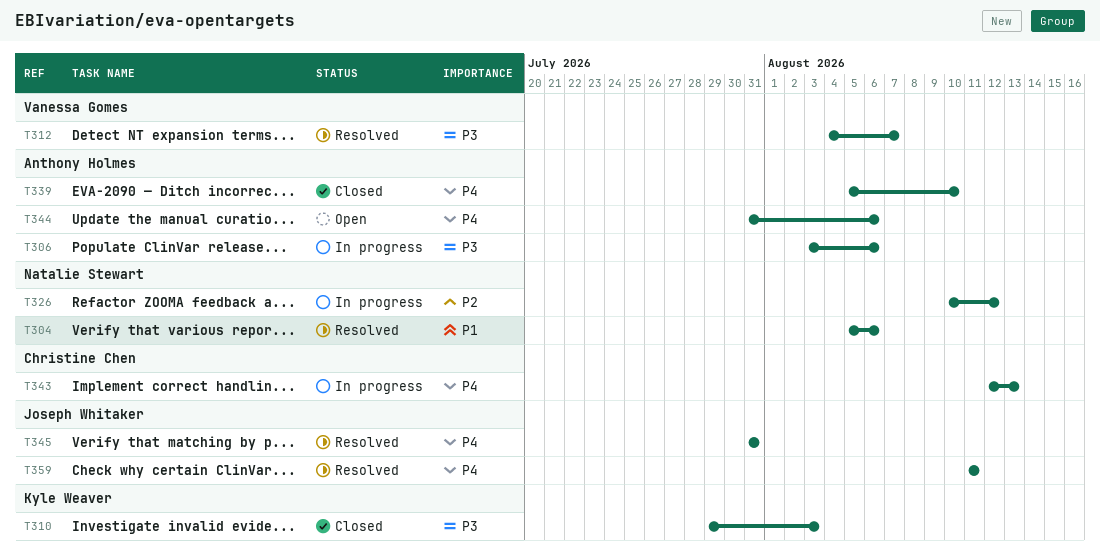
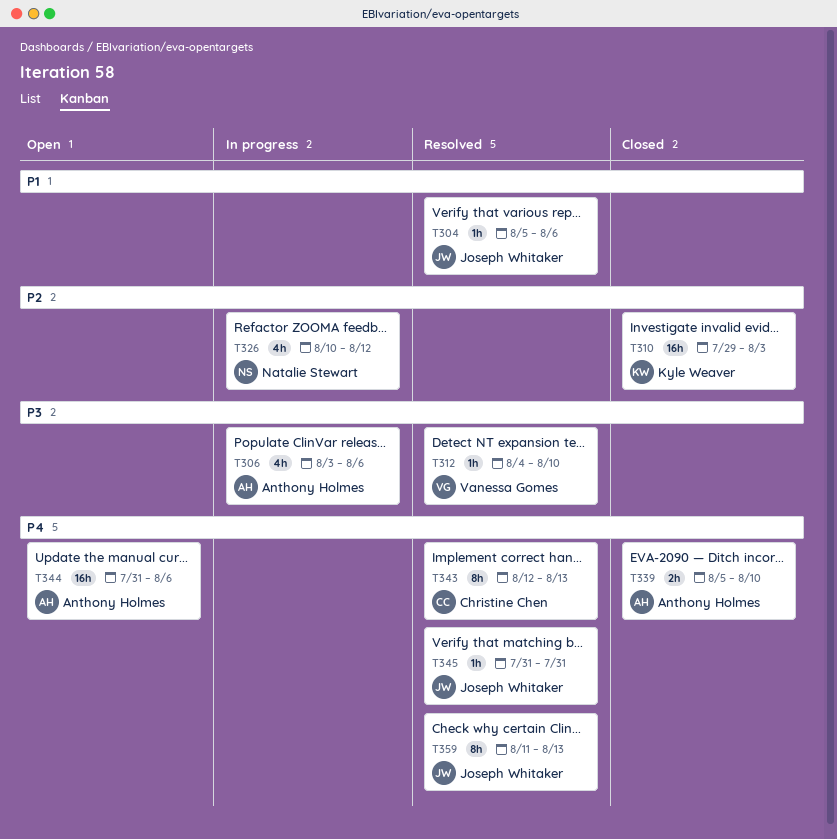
T304, owner: Natalie Stewart -> Joseph Whitaker
T310, priority: P3 -> P2
T312, due: Aug 7 -> Aug 10
T343, status: In progress -> Resolved
T359, due: Aug 11 -> Aug 13

